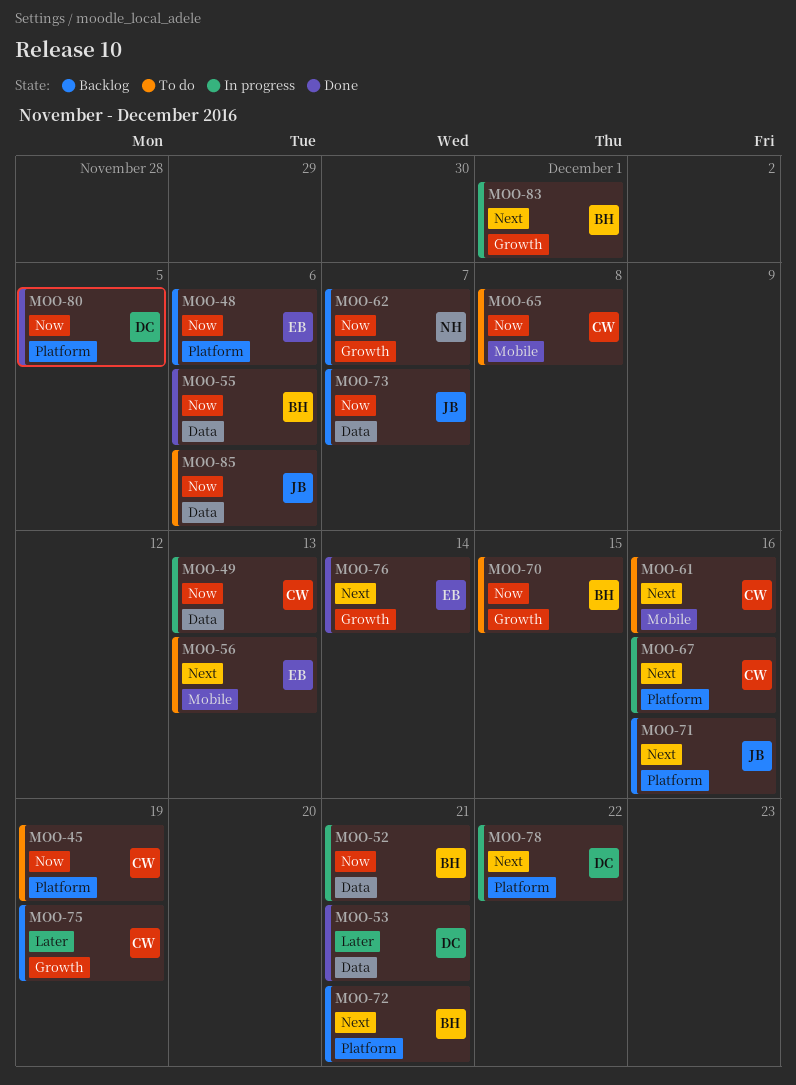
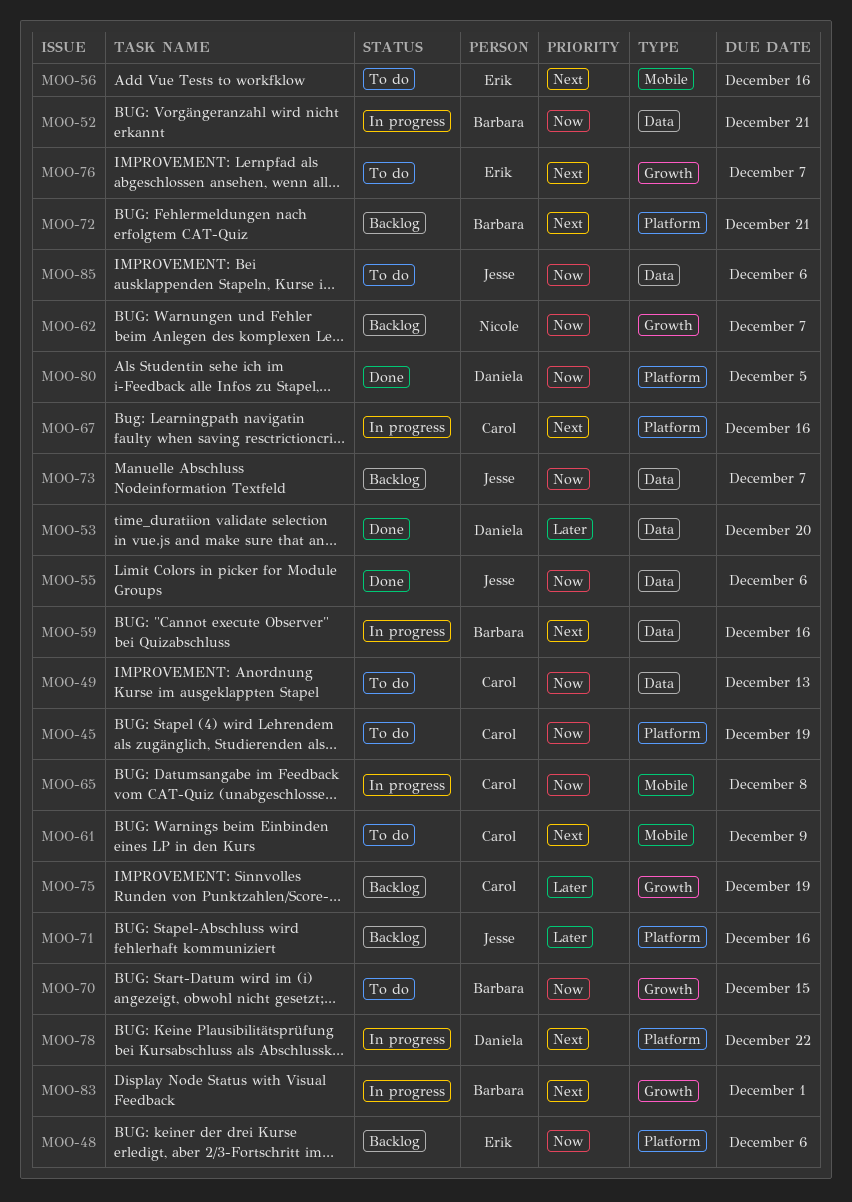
MOO-49, status: In progress -> To do
MOO-53, due: Dec 21 -> Dec 20
MOO-55, owner: Barbara -> Jesse
MOO-56, due: Dec 13 -> Dec 16
MOO-59: none -> present
MOO-61, due: Dec 16 -> Dec 9
MOO-65, status: To do -> In progress
MOO-71, priority: Next -> Later
MOO-76, status: Done -> To do
MOO-76, due: Dec 14 -> Dec 7

